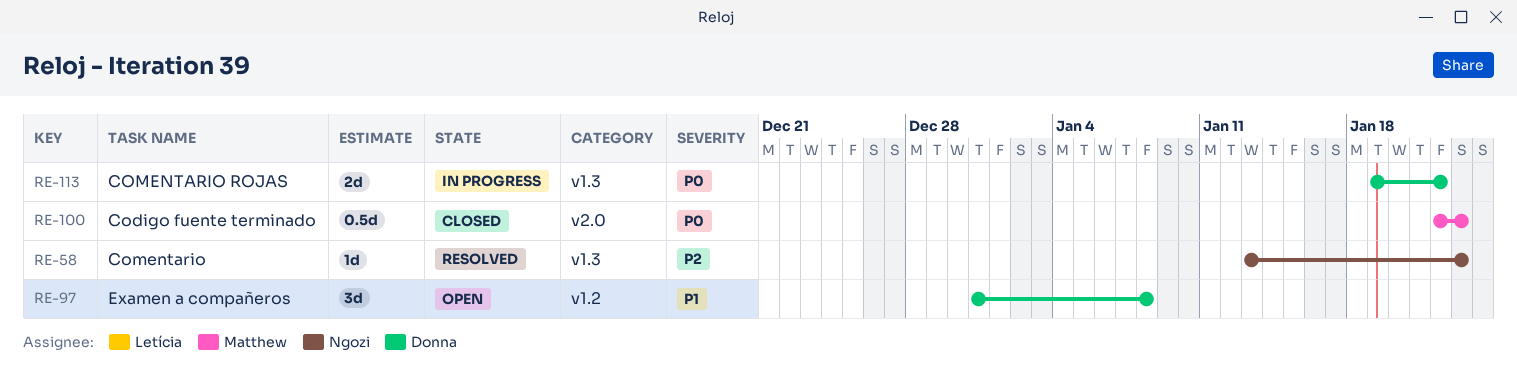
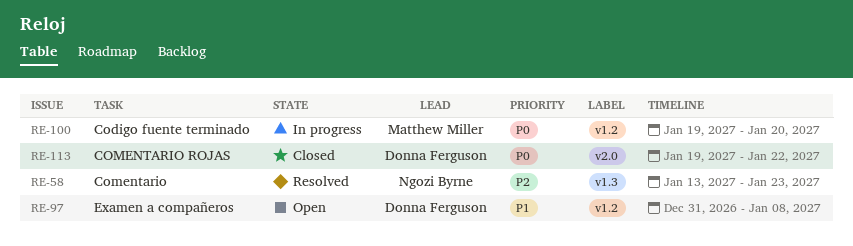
RE-100, status: Closed -> In progress
RE-100, label: v2.0 -> v1.2
RE-100, start: Jan 22 -> Jan 19
RE-100, due: Jan 23 -> Jan 20
RE-113, status: In progress -> Closed
RE-113, label: v1.3 -> v2.0

